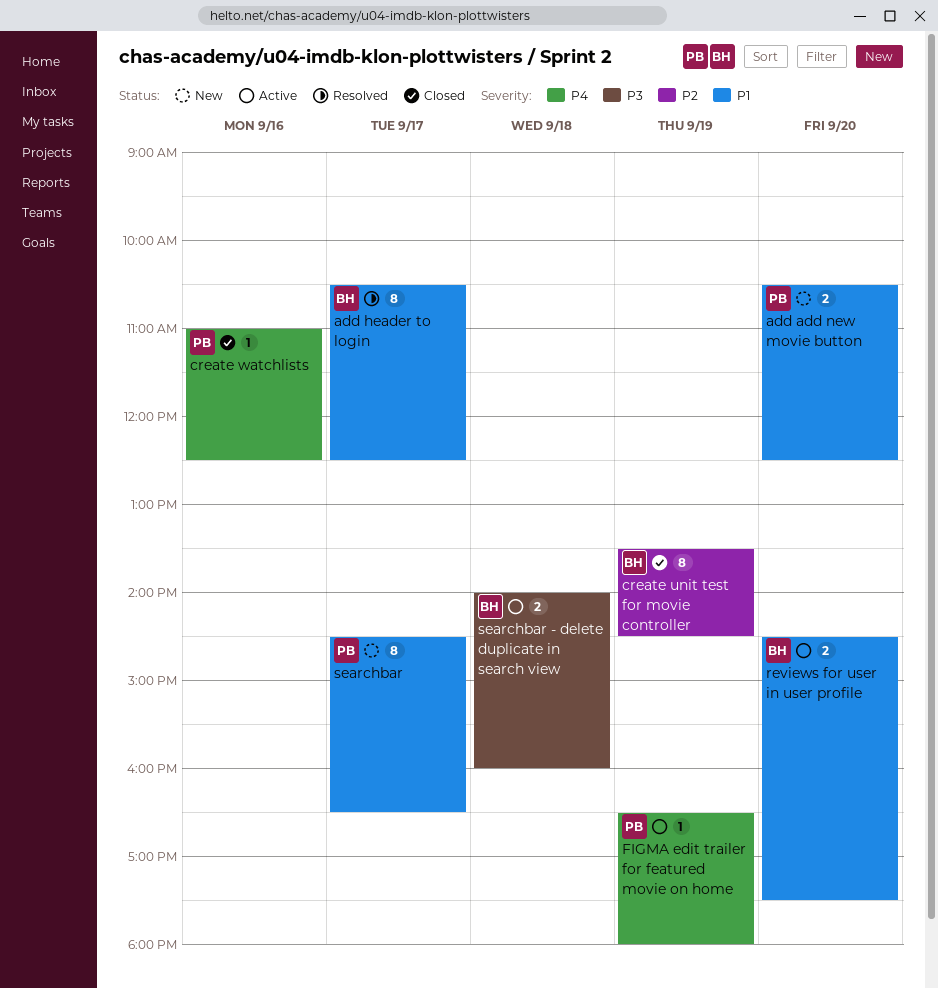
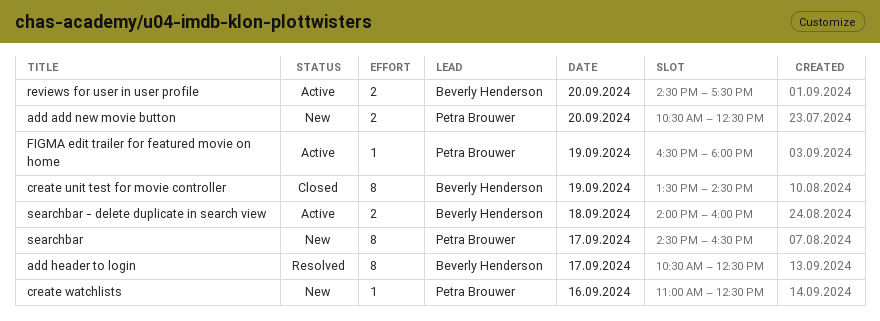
create watchlists, status: Closed -> New

